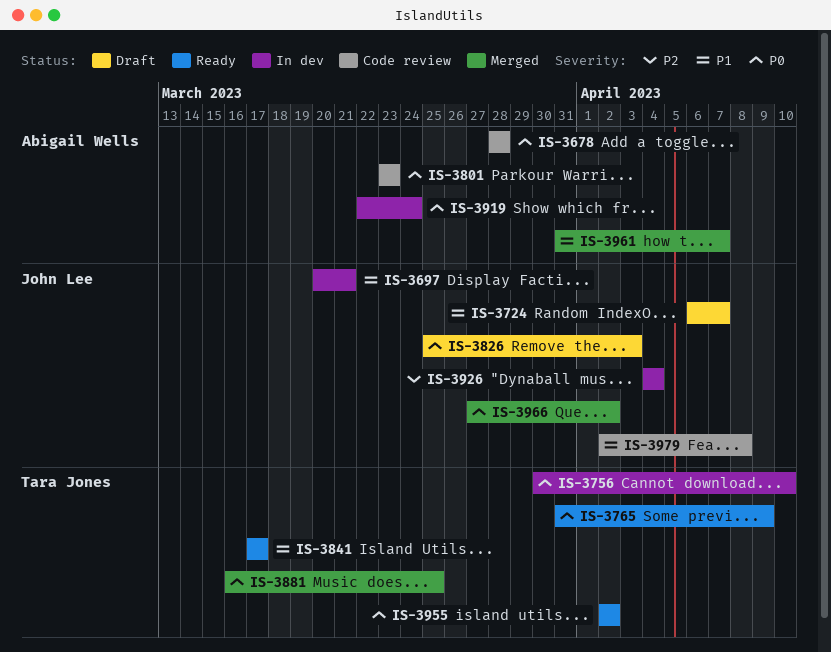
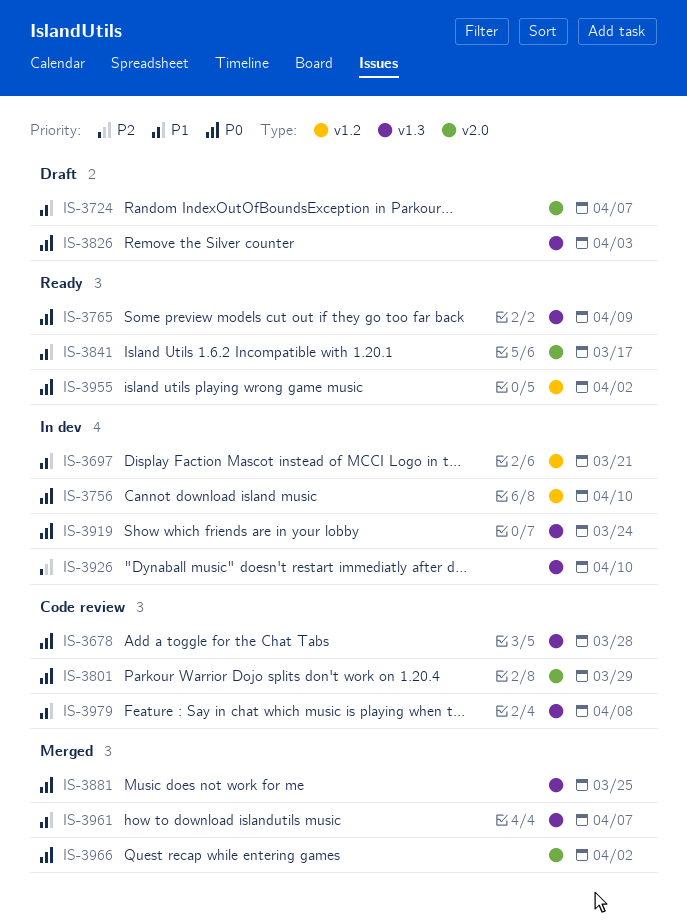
IS-3801, due: Mar 23 -> Mar 29
IS-3926, due: Apr 4 -> Apr 10

